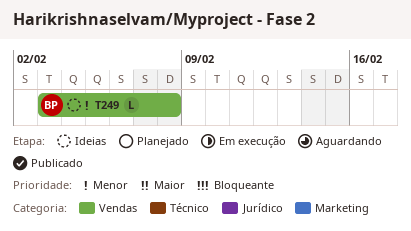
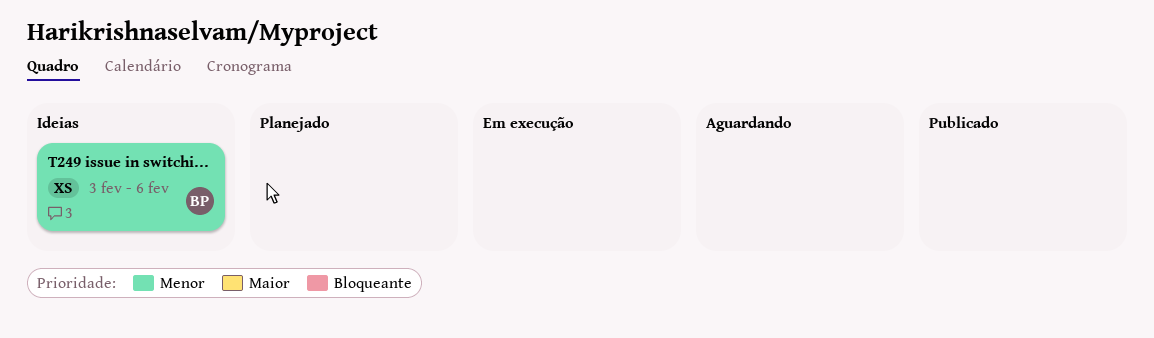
T249, estimate: L -> XS
T249, due: Feb 8 -> Feb 6

